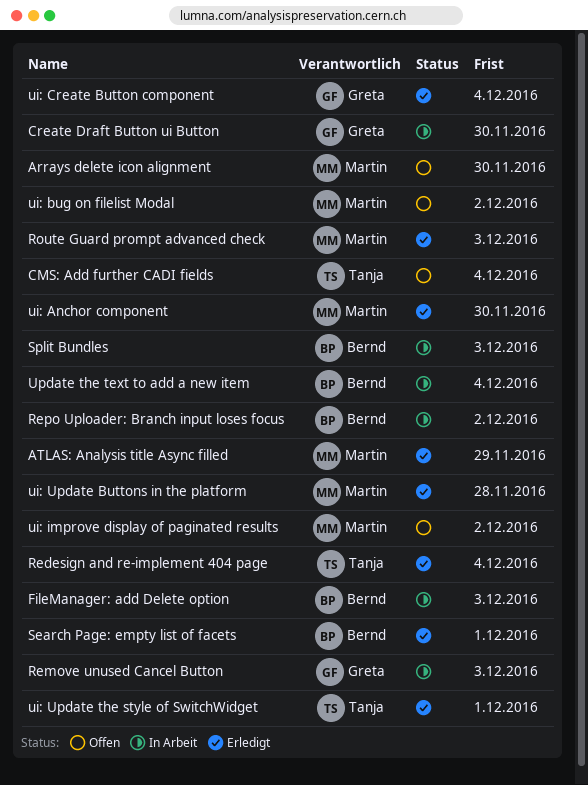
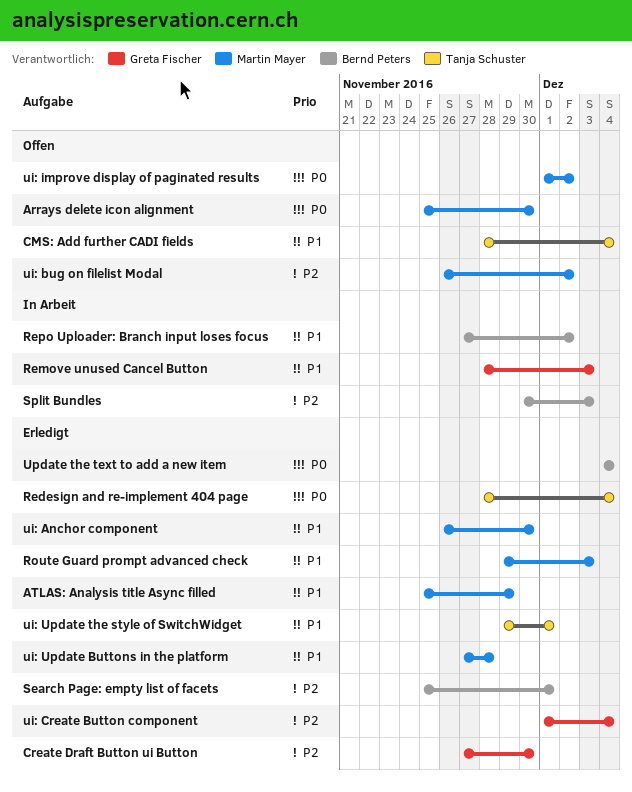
Create Draft Button ui Button, status: In Arbeit -> Erledigt
FileManager: add Delete option: present -> none
Update the text to add a new item, status: In Arbeit -> Erledigt

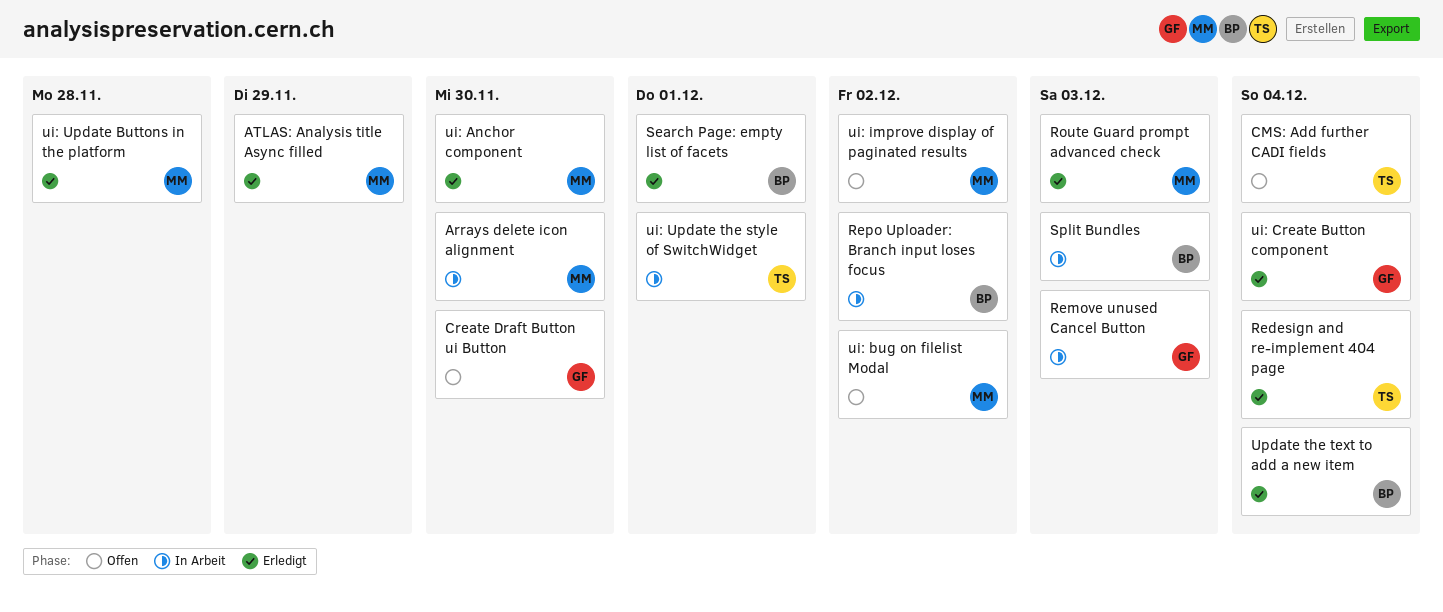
Arrays delete icon alignment, status: Offen -> In Arbeit
Create Draft Button ui Button, status: Erledigt -> Offen
ui: Update the style of SwitchWidget, status: Erledigt -> In Arbeit

